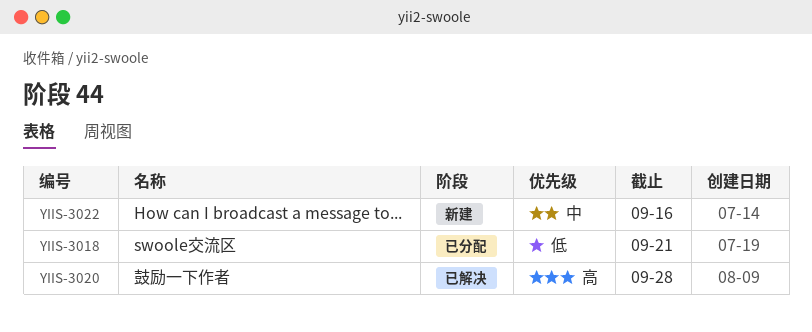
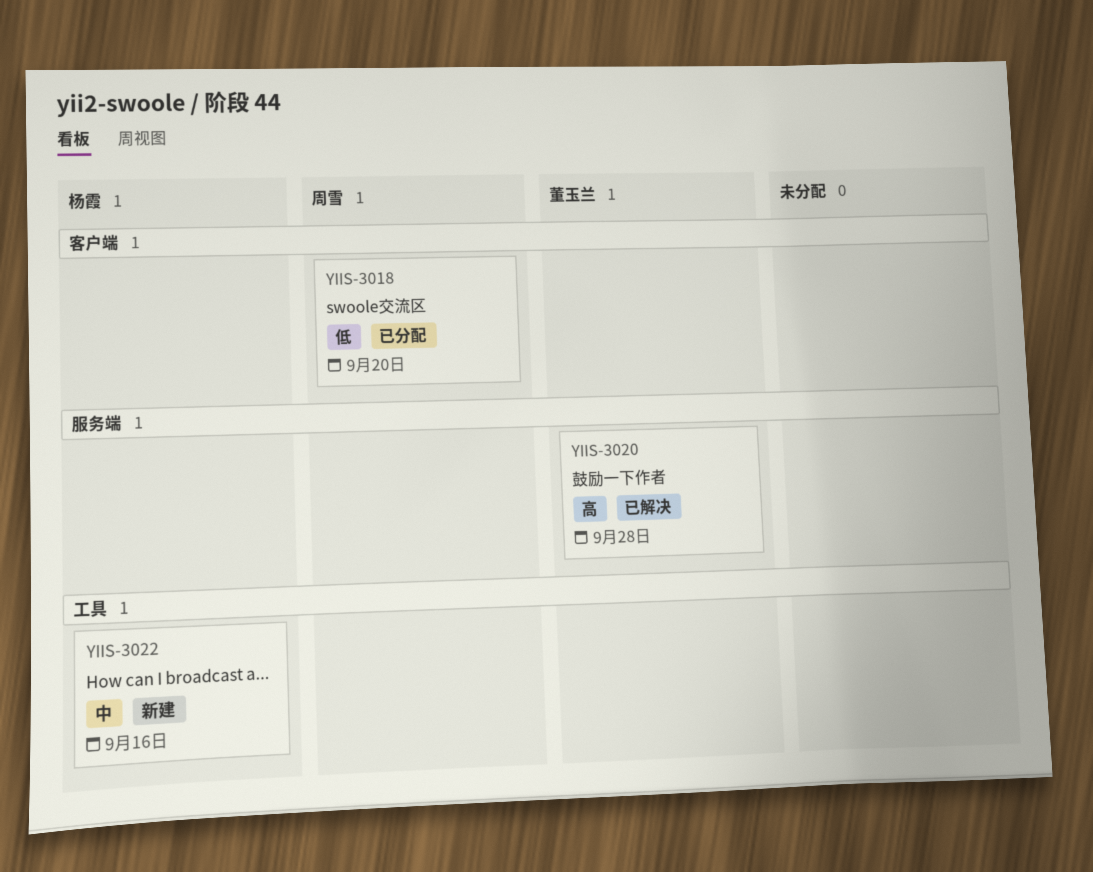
YIIS-3018, due: Sep 21 -> Sep 20

